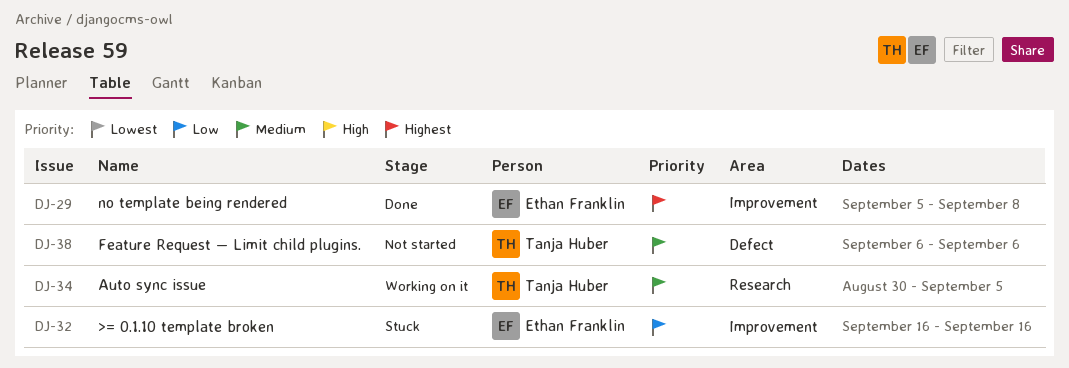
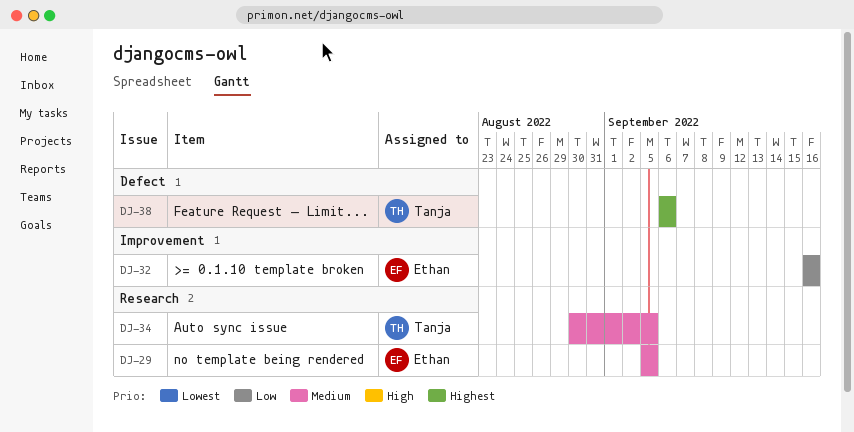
DJ-29, priority: Highest -> Medium
DJ-29, label: Improvement -> Research
DJ-29, due: Sep 8 -> Sep 5
DJ-38, priority: Medium -> Highest

